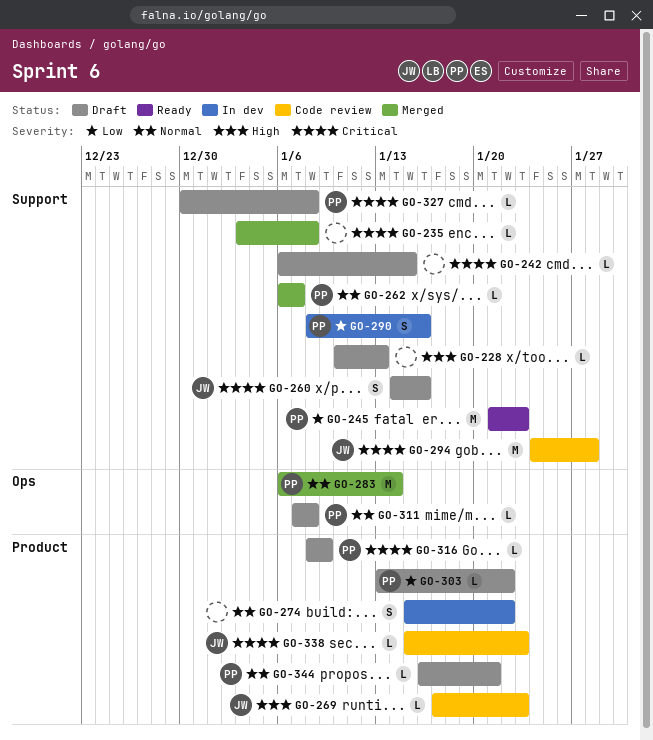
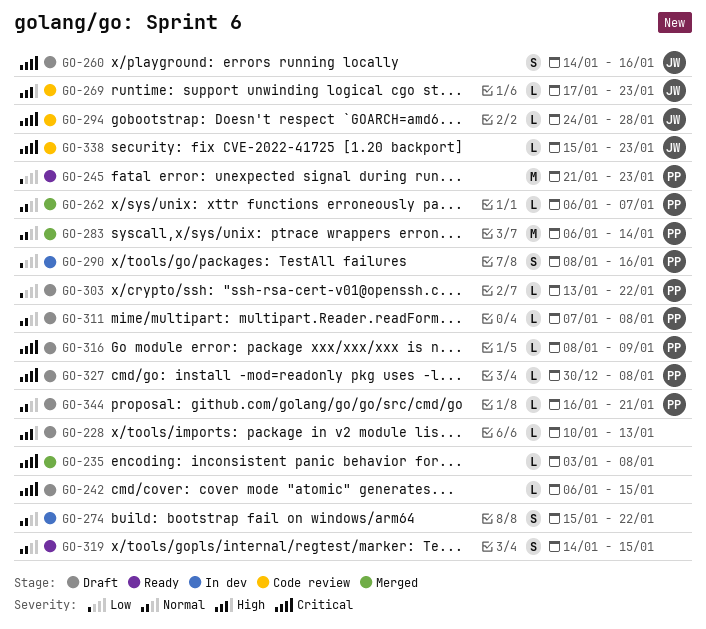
GO-294, estimate: M -> L
GO-319: none -> present

